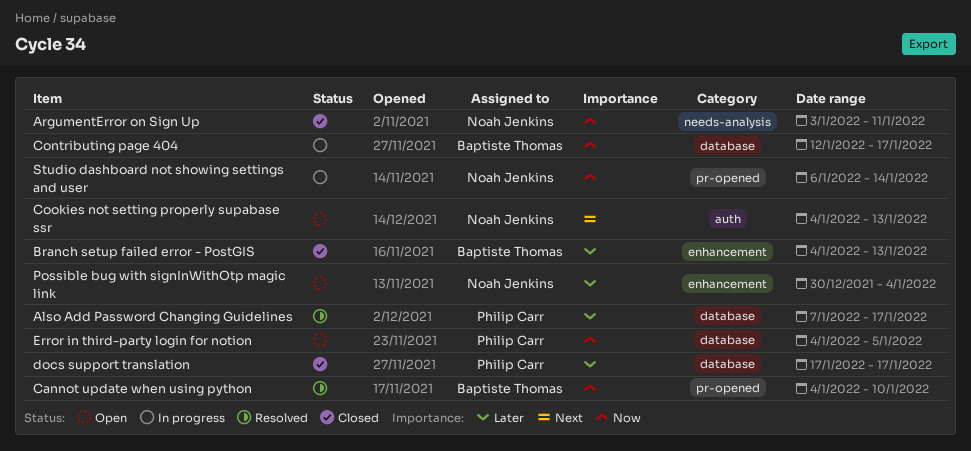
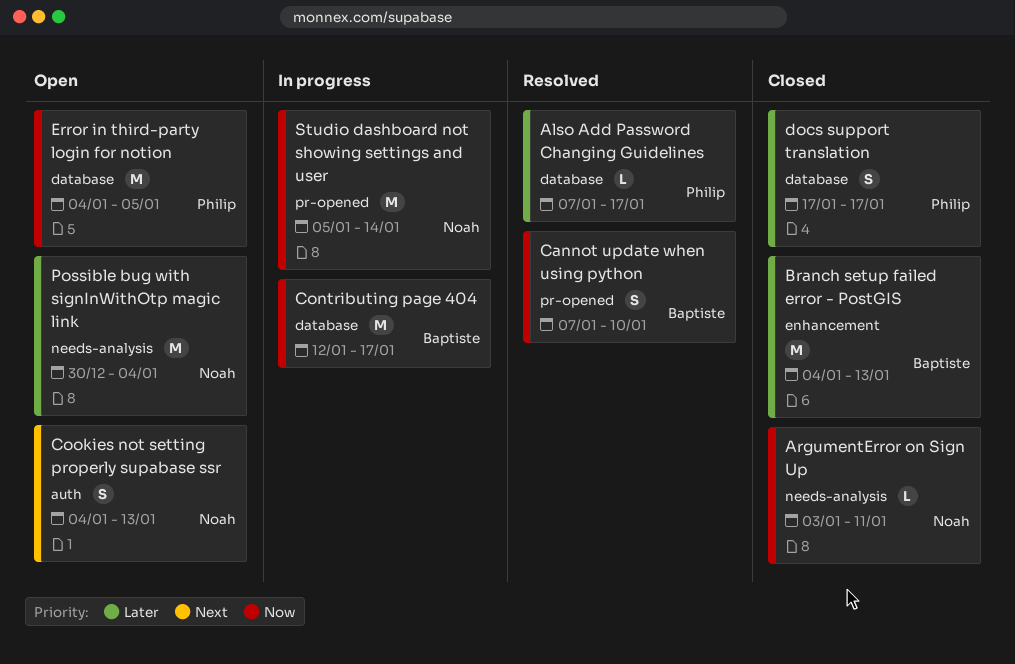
Cannot update when using python, start: Jan 4 -> Jan 7
Possible bug with signInWithOtp magic link, label: enhancement -> needs-analysis
Studio dashboard not showing settings and user, start: Jan 6 -> Jan 5

